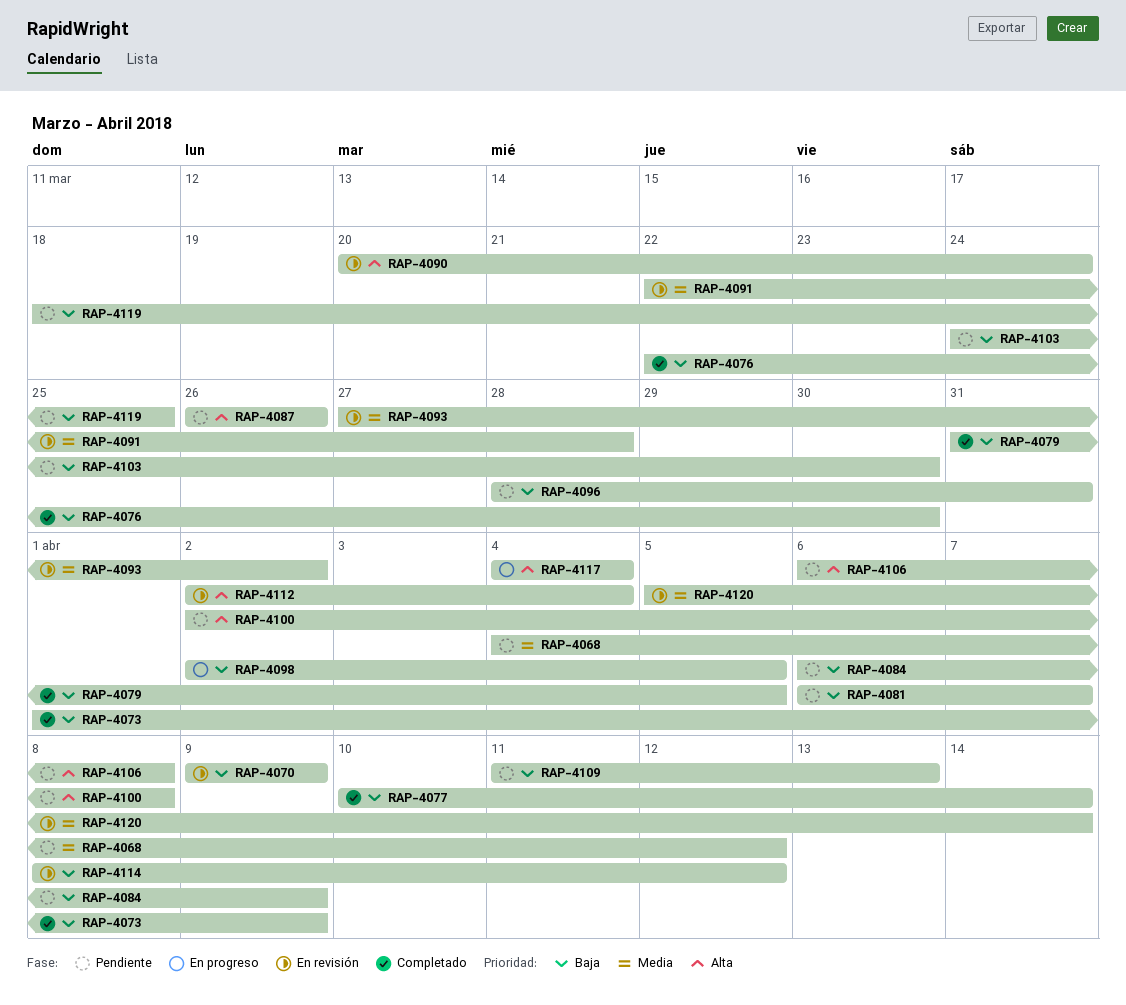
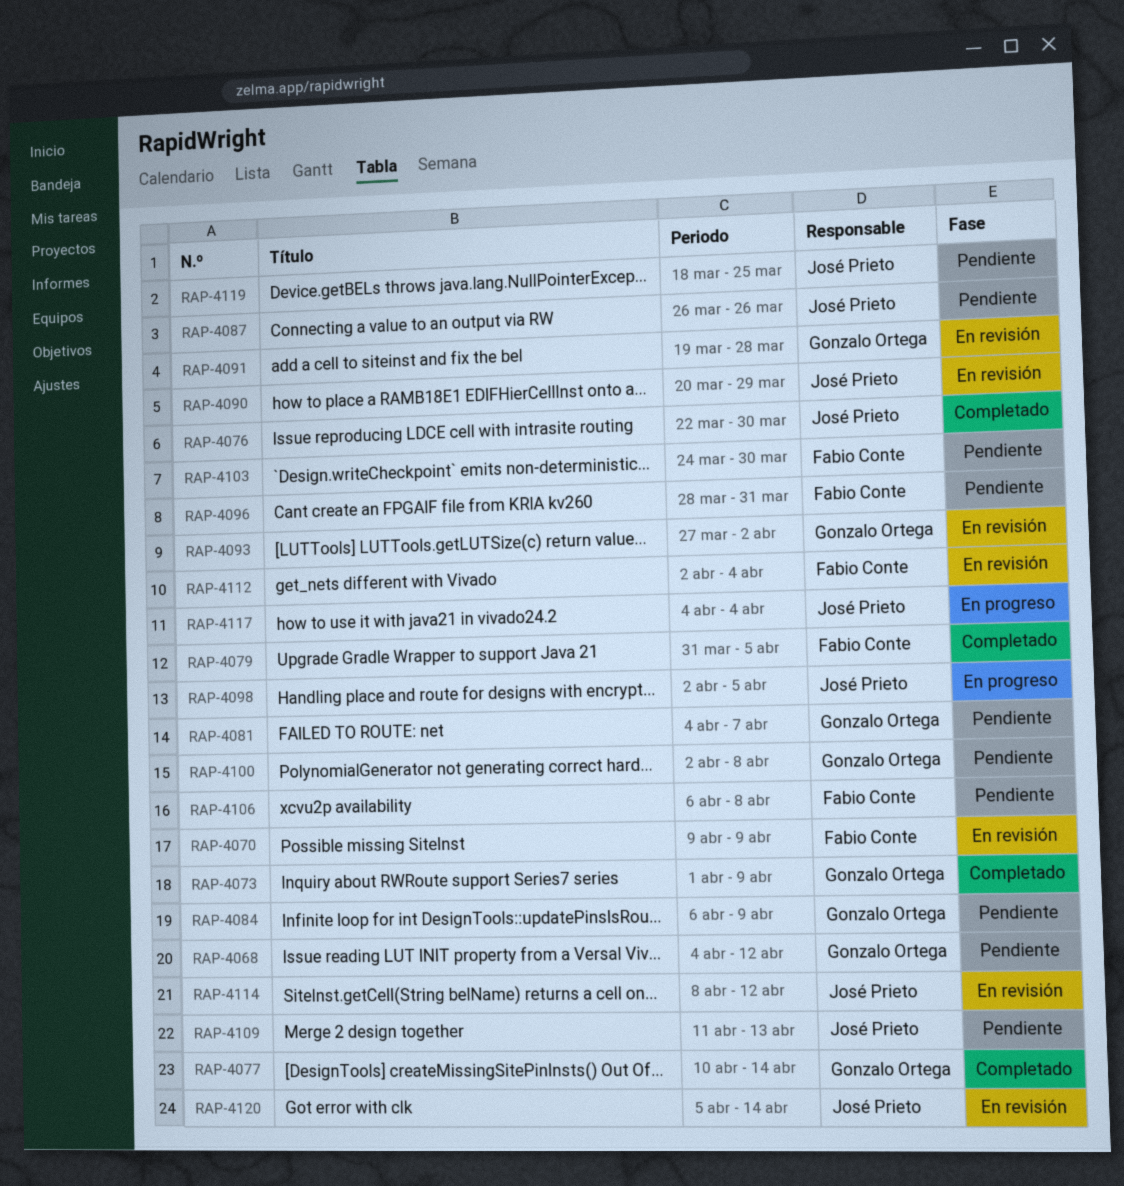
RAP-4081, start: Apr 6 -> Apr 4
RAP-4090, due: Mar 24 -> Mar 29
RAP-4091, start: Mar 22 -> Mar 19

